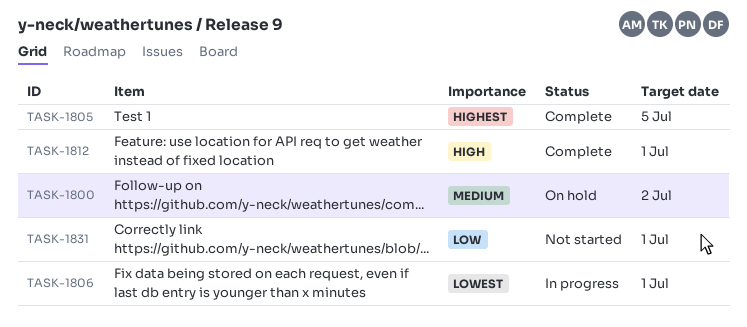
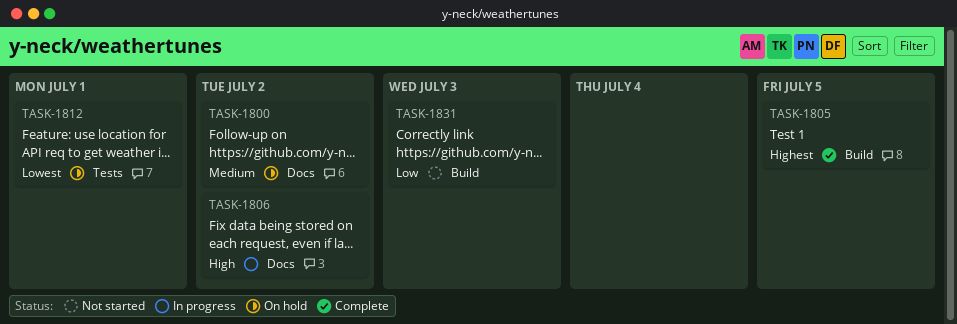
TASK-1806, priority: Lowest -> High
TASK-1806, due: Jul 1 -> Jul 2
TASK-1812, status: Complete -> On hold
TASK-1812, priority: High -> Lowest
TASK-1831, due: Jul 1 -> Jul 3

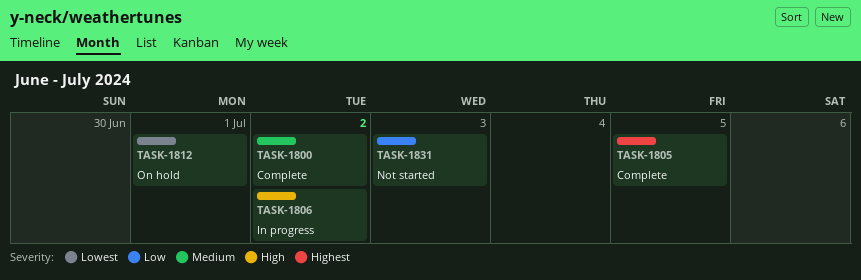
TASK-1800, status: On hold -> Complete

